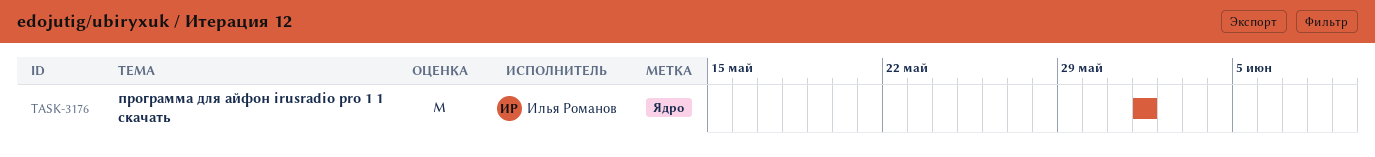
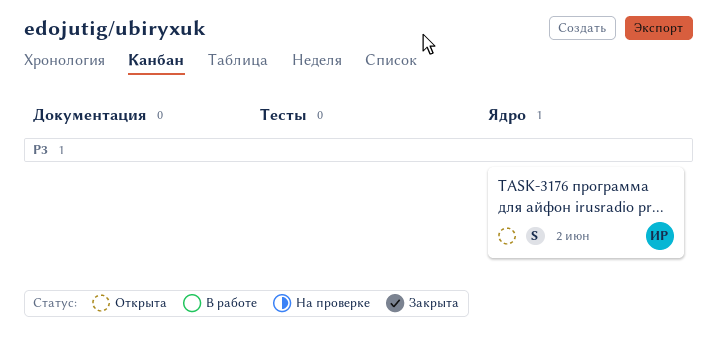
TASK-3176, estimate: M -> S
TASK-3176, due: Jun 1 -> Jun 2

